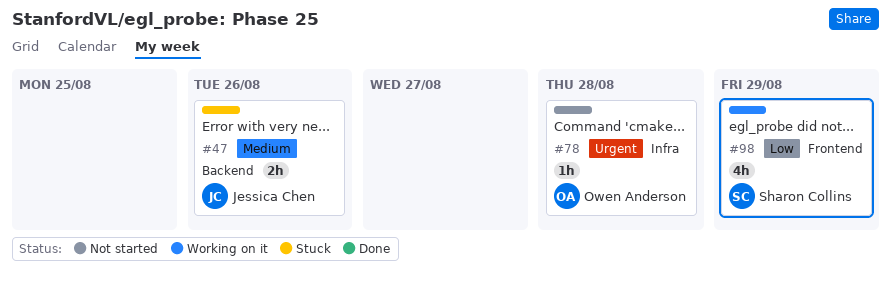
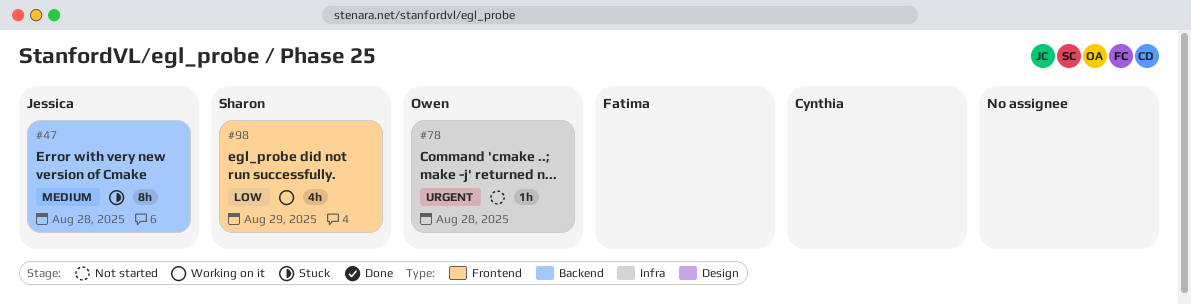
#47, estimate: 2h -> 8h
#47, due: Aug 26 -> Aug 28

